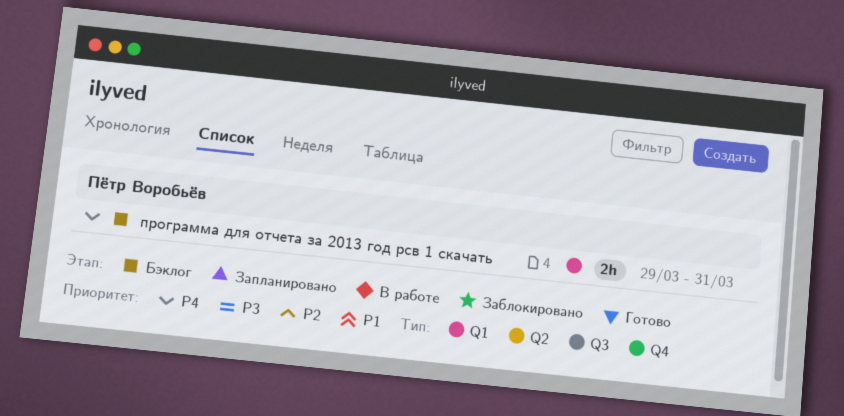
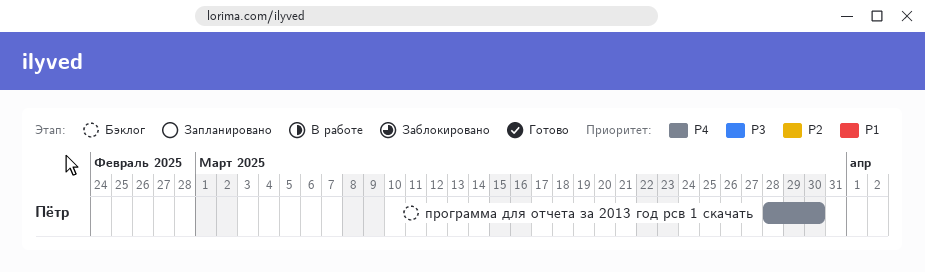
программа для отчета за 2013 год рсв 1 скачать, start: Mar 29 -> Mar 28
программа для отчета за 2013 год рсв 1 скачать, due: Mar 31 -> Mar 30

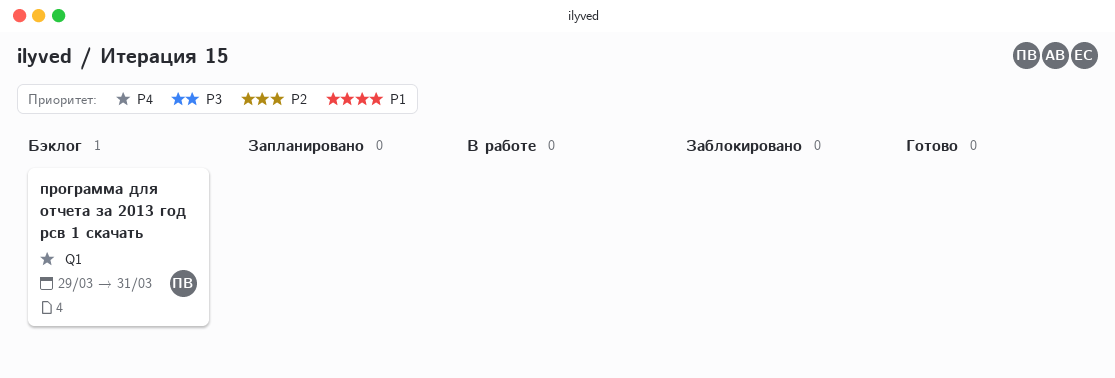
программа для отчета за 2013 год рсв 1 скачать, start: Mar 28 -> Mar 29
программа для отчета за 2013 год рсв 1 скачать, due: Mar 30 -> Mar 31

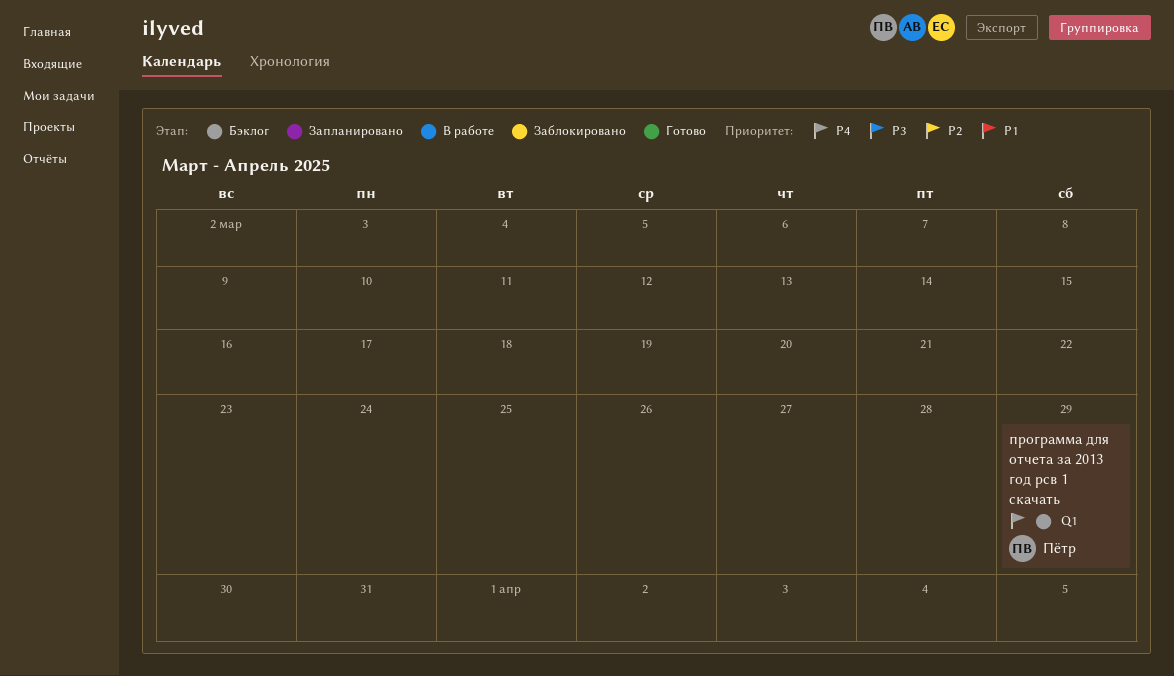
программа для отчета за 2013 год рсв 1 скачать, due: Mar 31 -> Mar 29

